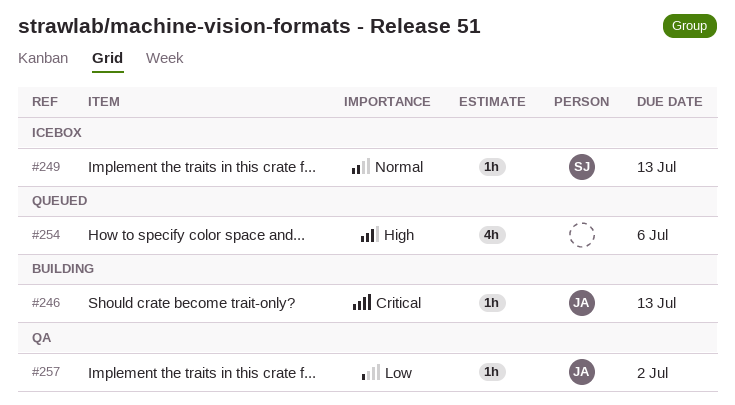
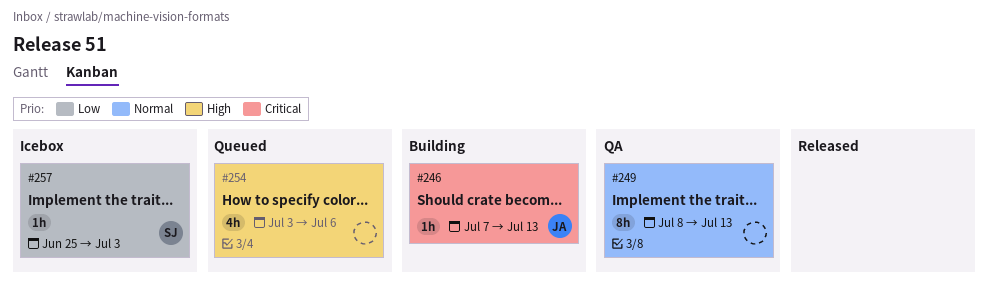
#249, status: Icebox -> QA
#249, owner: SJ -> none
#249, estimate: 1h -> 8h
#257, status: QA -> Icebox
#257, owner: JA -> SJ
#257, due: Jul 2 -> Jul 3

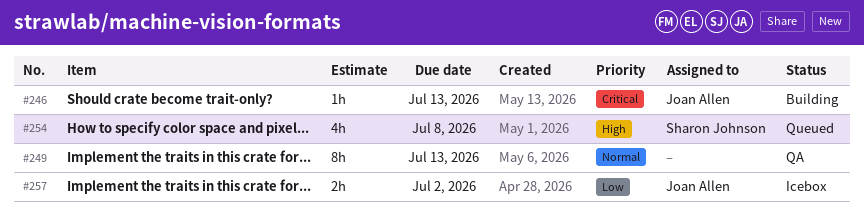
#254, owner: none -> Sharon Johnson
#254, due: Jul 6 -> Jul 8
#257, owner: Sharon Johnson -> Joan Allen
#257, estimate: 1h -> 2h
#257, due: Jul 3 -> Jul 2

